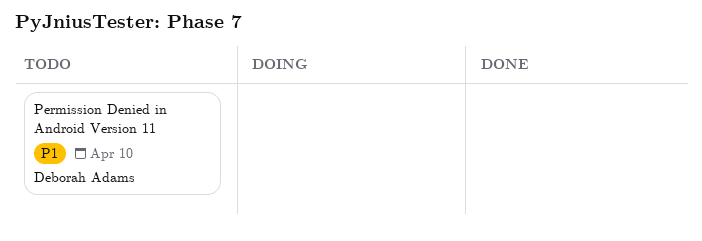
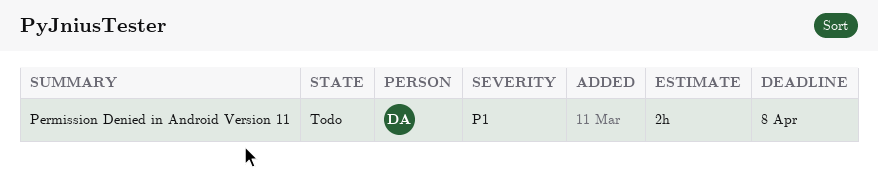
Permission Denied in Android Version 11, due: Apr 10 -> Apr 8

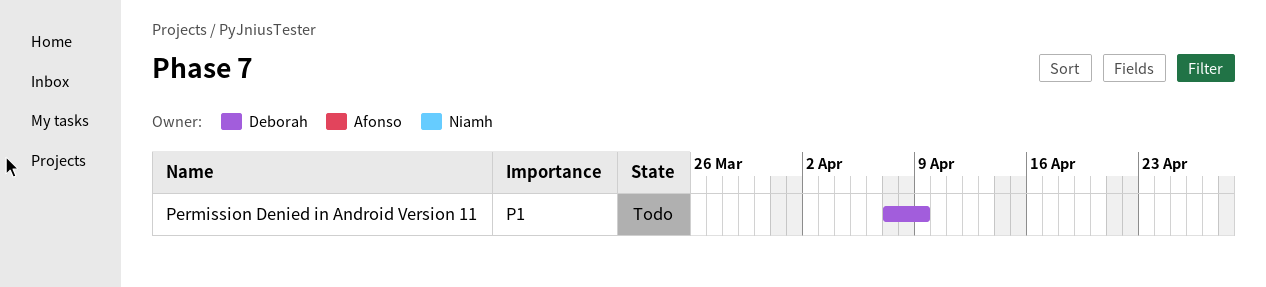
Permission Denied in Android Version 11, due: Apr 8 -> Apr 9

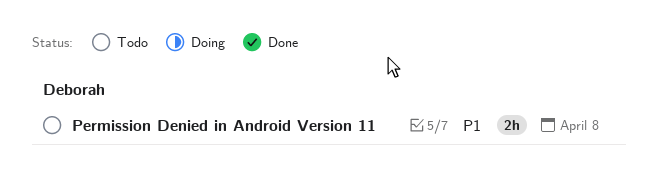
Permission Denied in Android Version 11, due: Apr 9 -> Apr 8

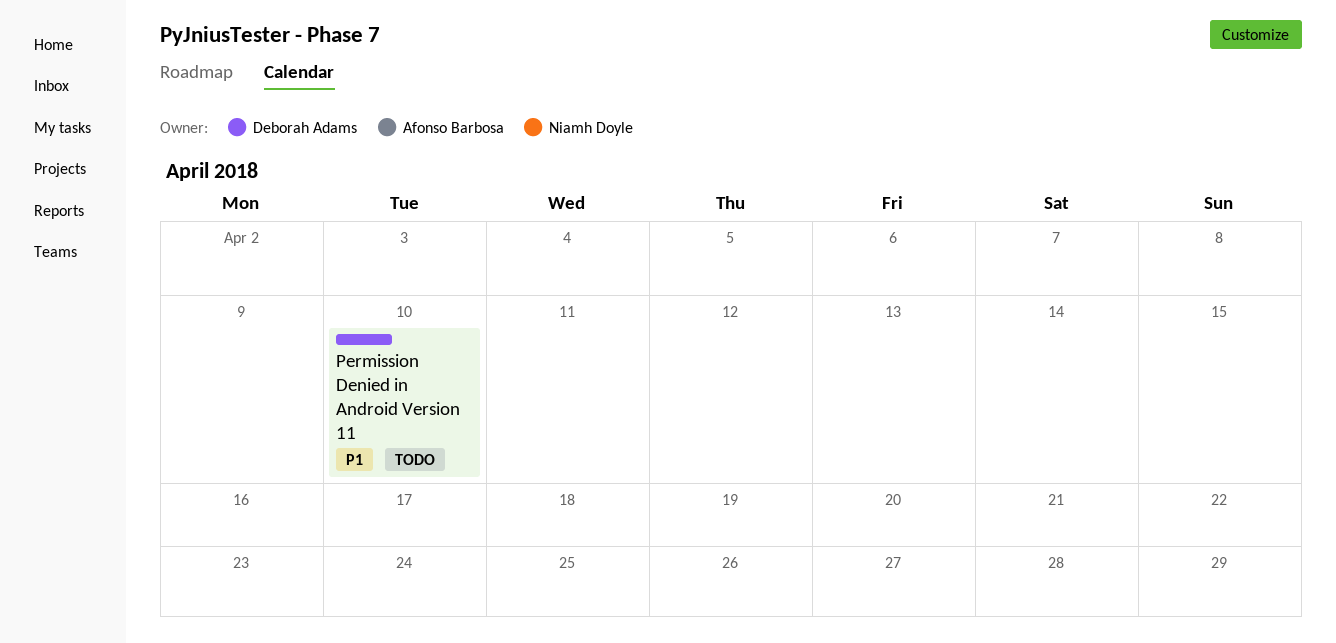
Permission Denied in Android Version 11, due: Apr 8 -> Apr 10

